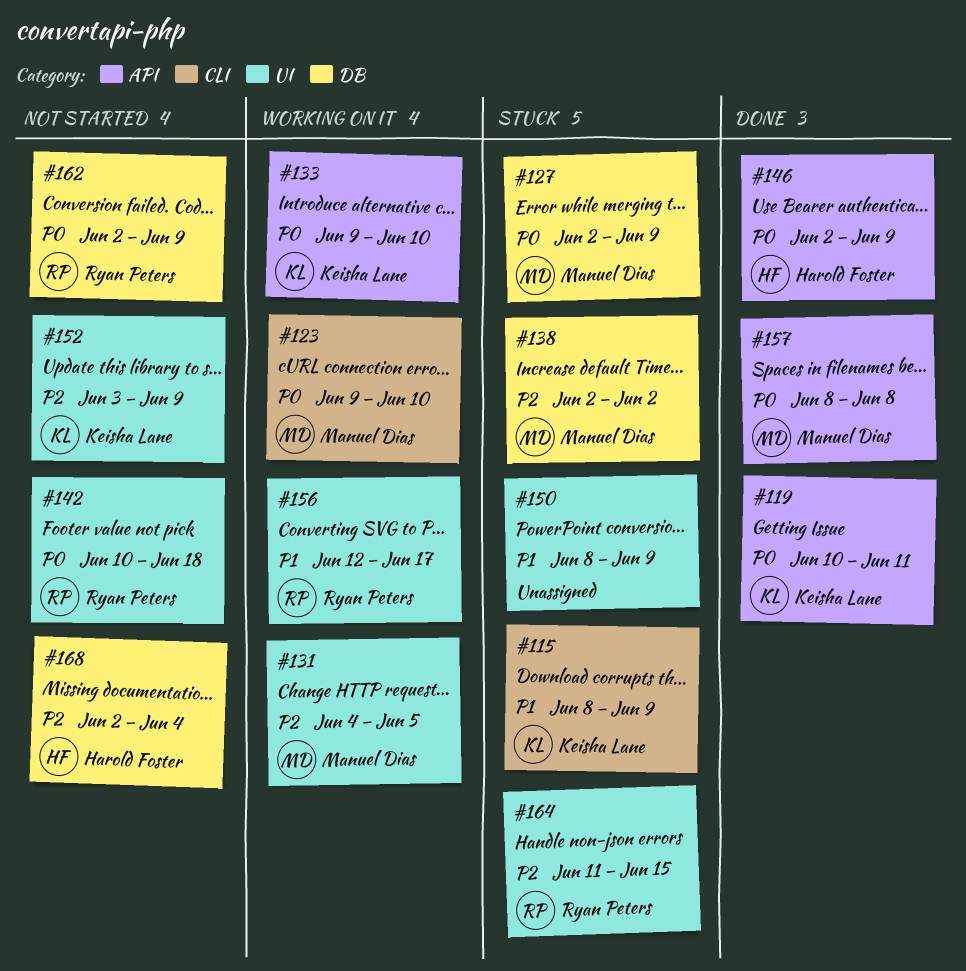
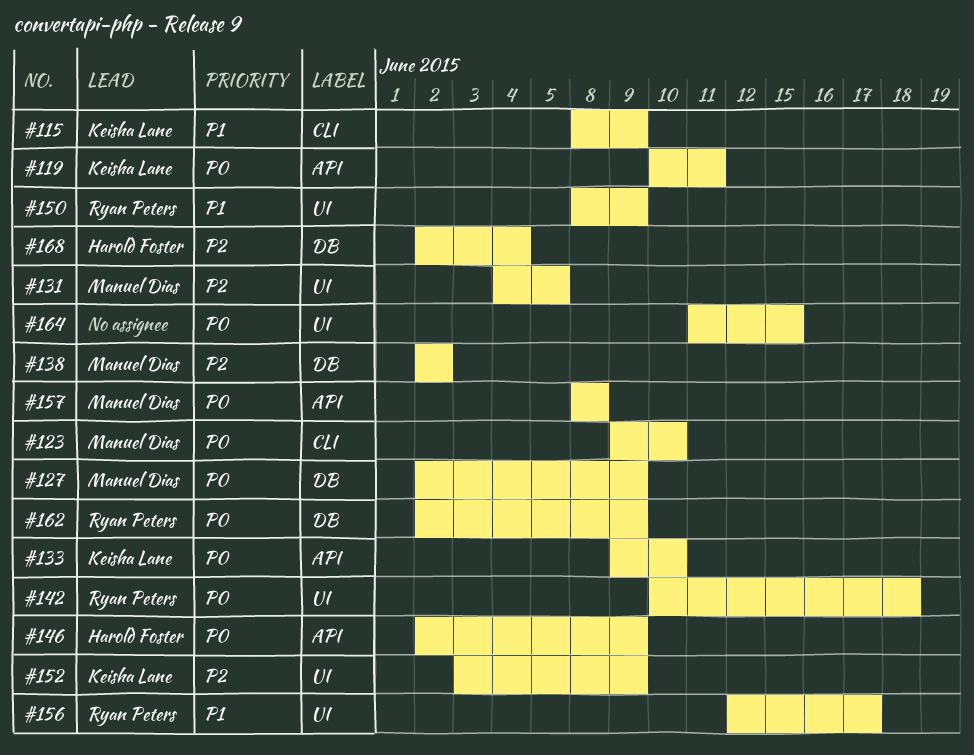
#150, owner: none -> Ryan Peters
#164, owner: Ryan Peters -> none
#164, priority: P2 -> P0

